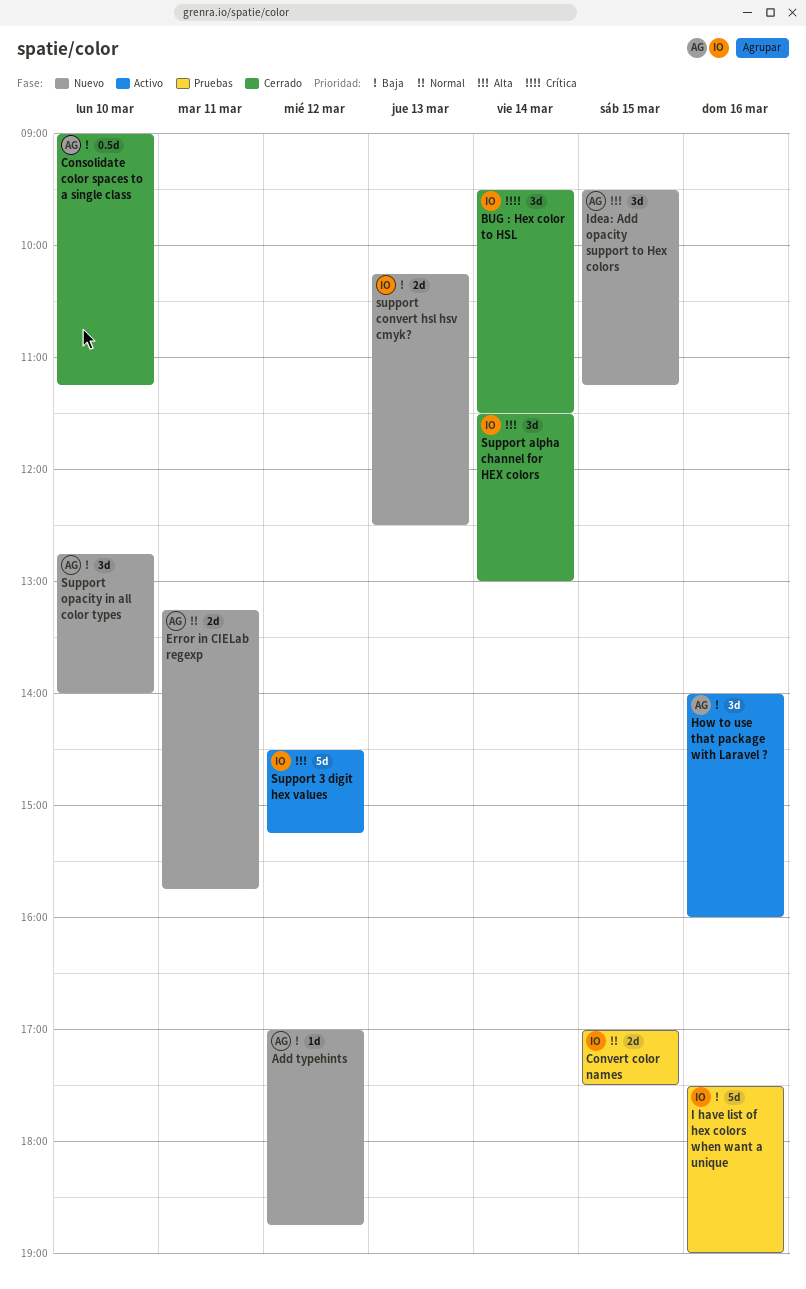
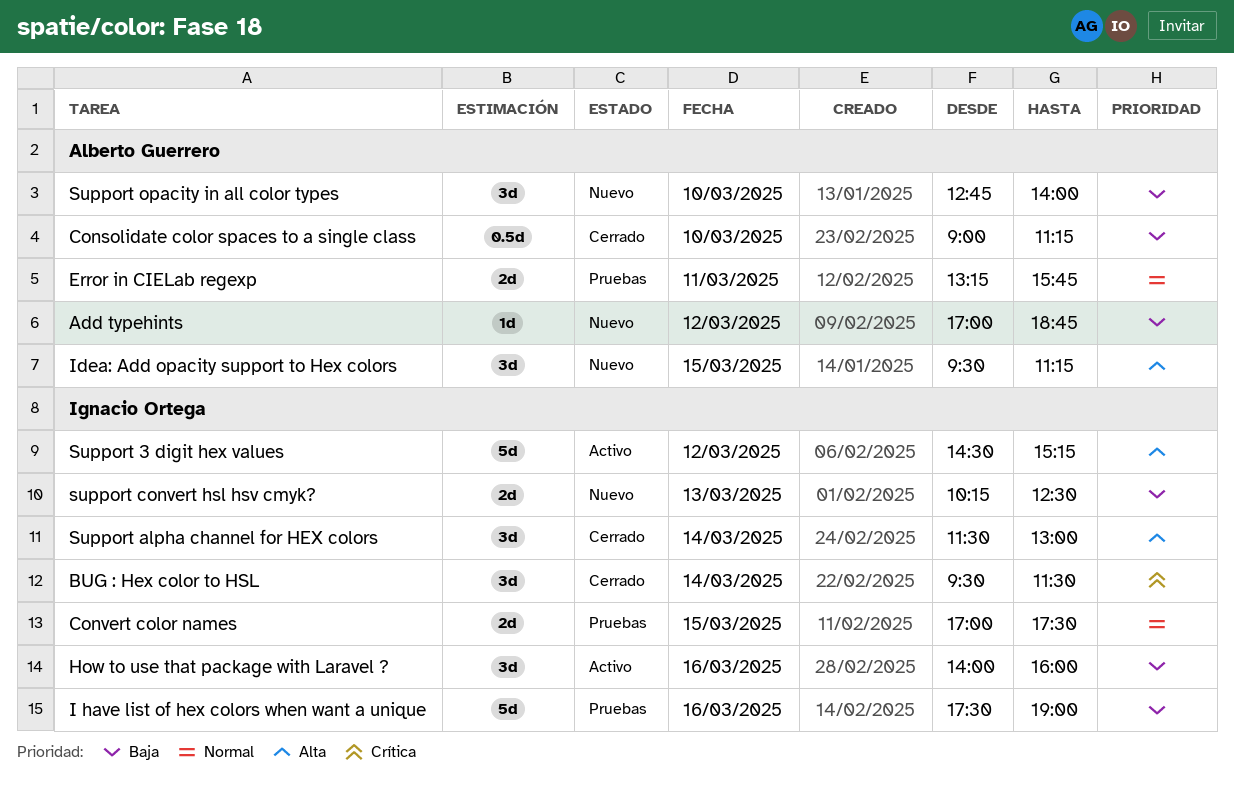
Error in CIELab regexp, status: Nuevo -> Pruebas
How to use that package with Laravel ?, owner: Alberto Guerrero -> Ignacio Ortega

